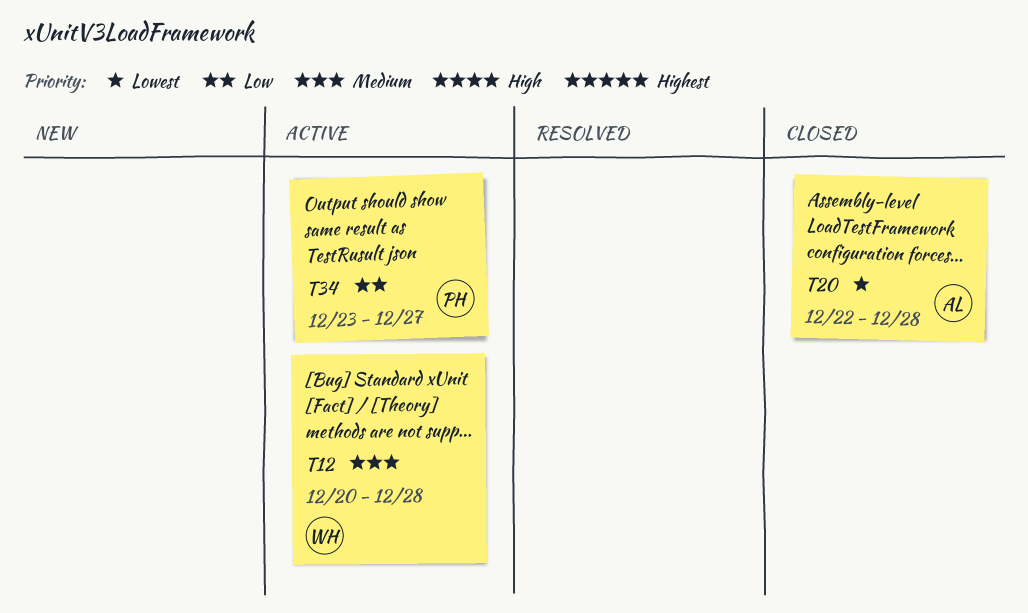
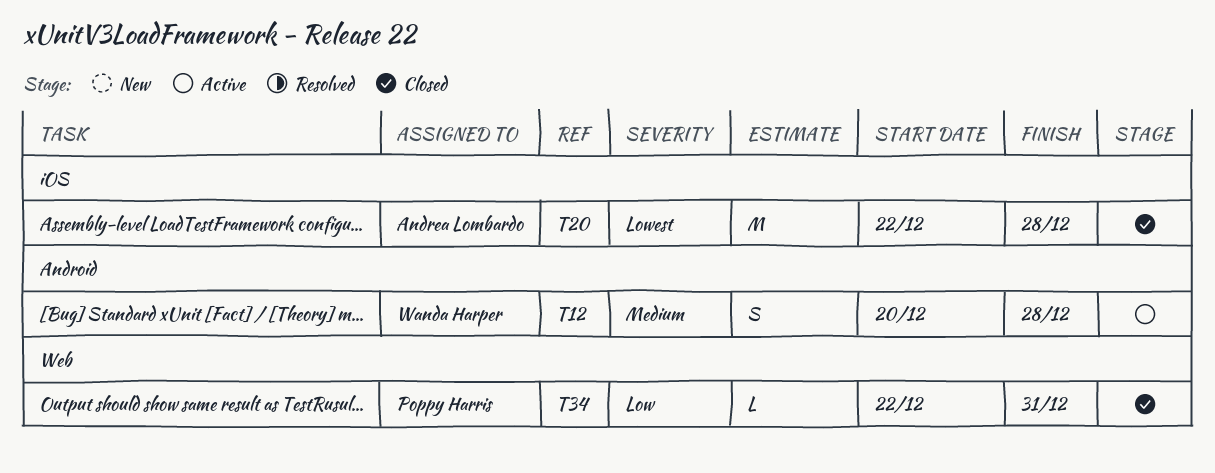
T34, status: Active -> Closed
T34, start: Dec 23 -> Dec 22
T34, due: Dec 27 -> Dec 31

